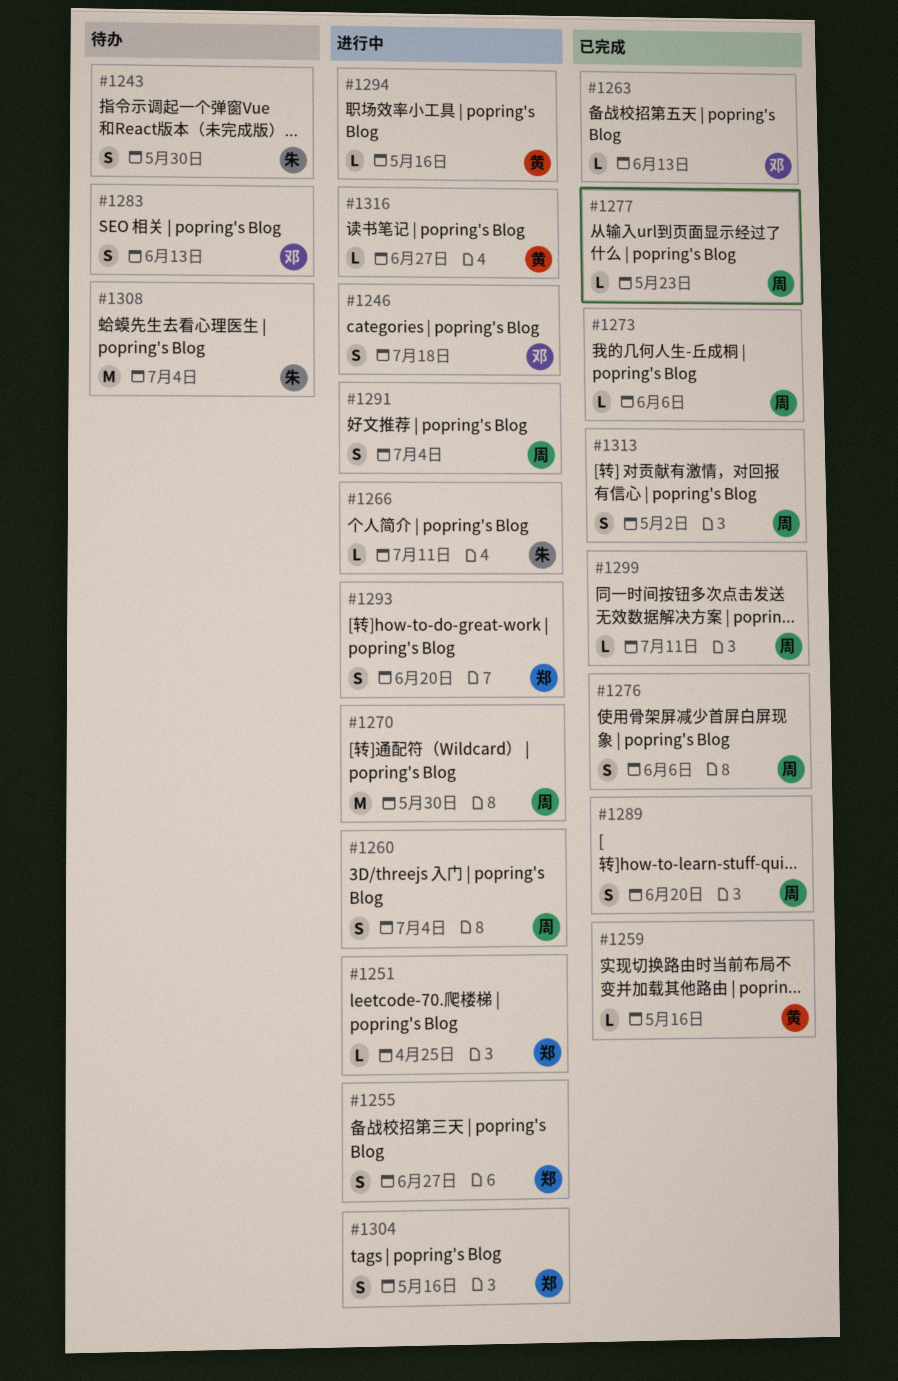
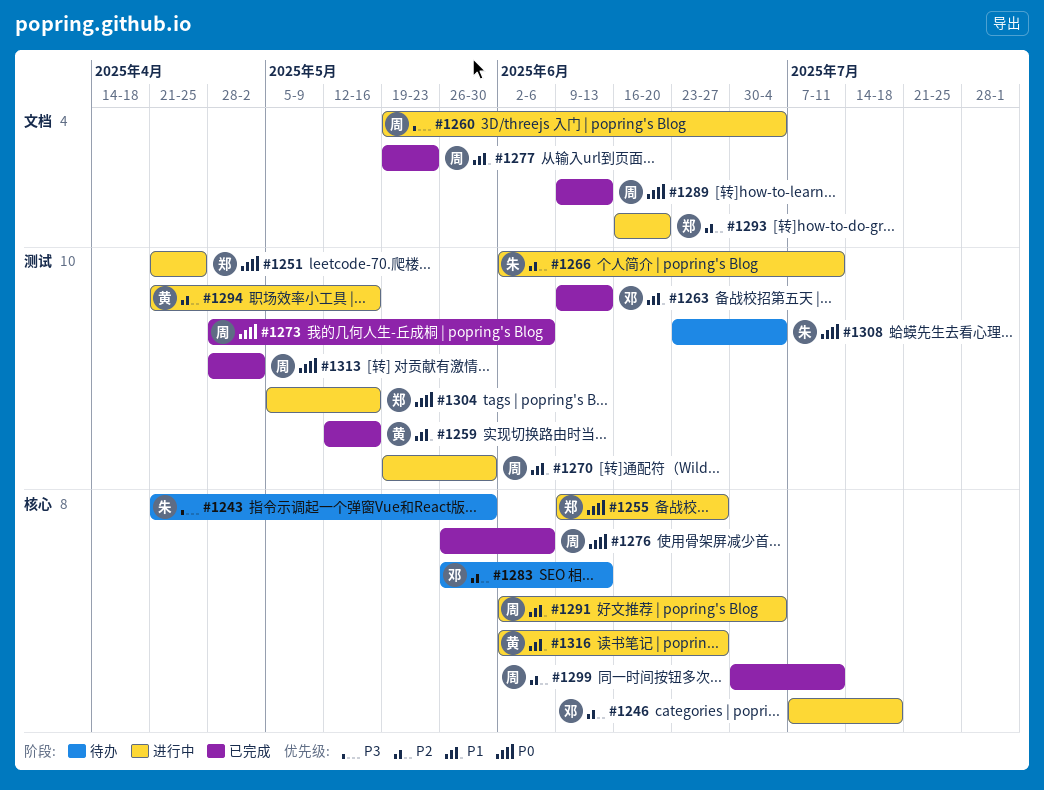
#1289, due: Jun 20 -> Jun 13

